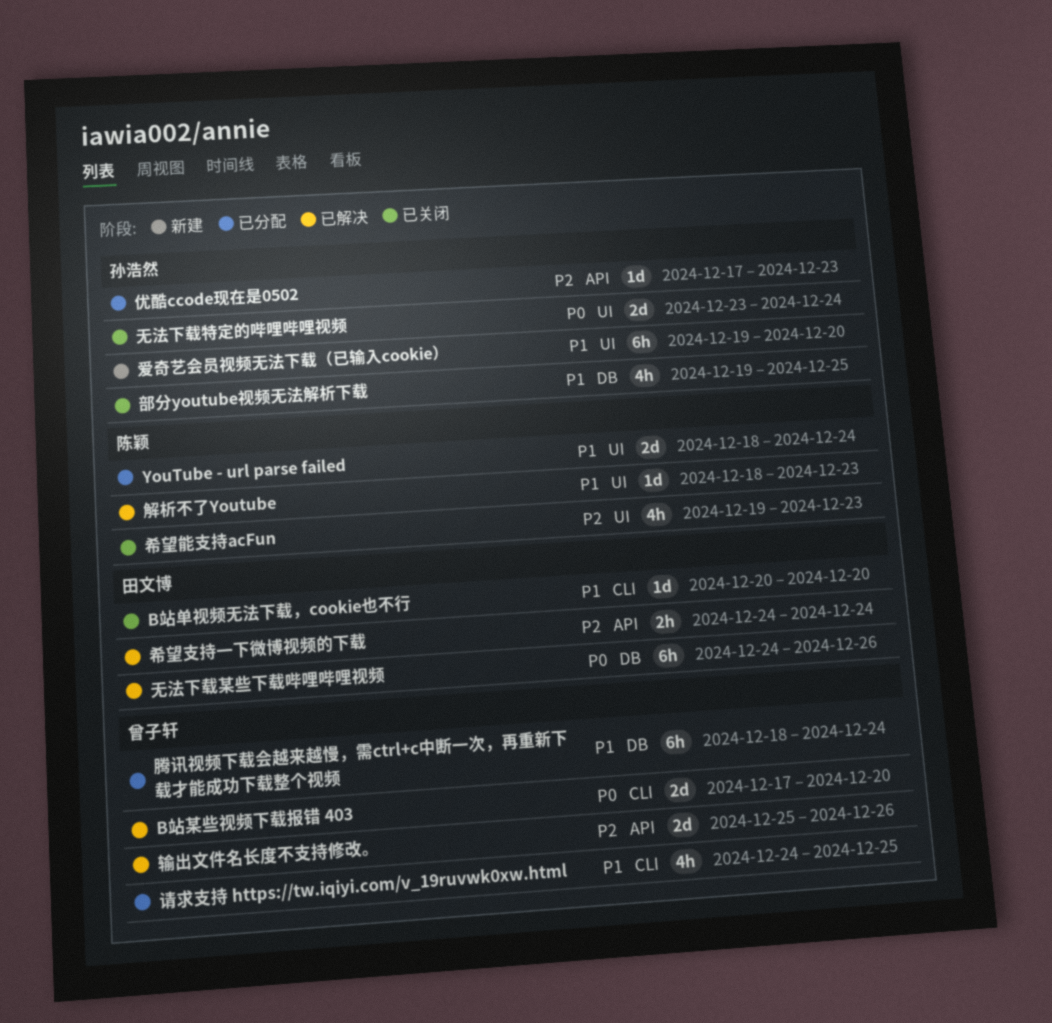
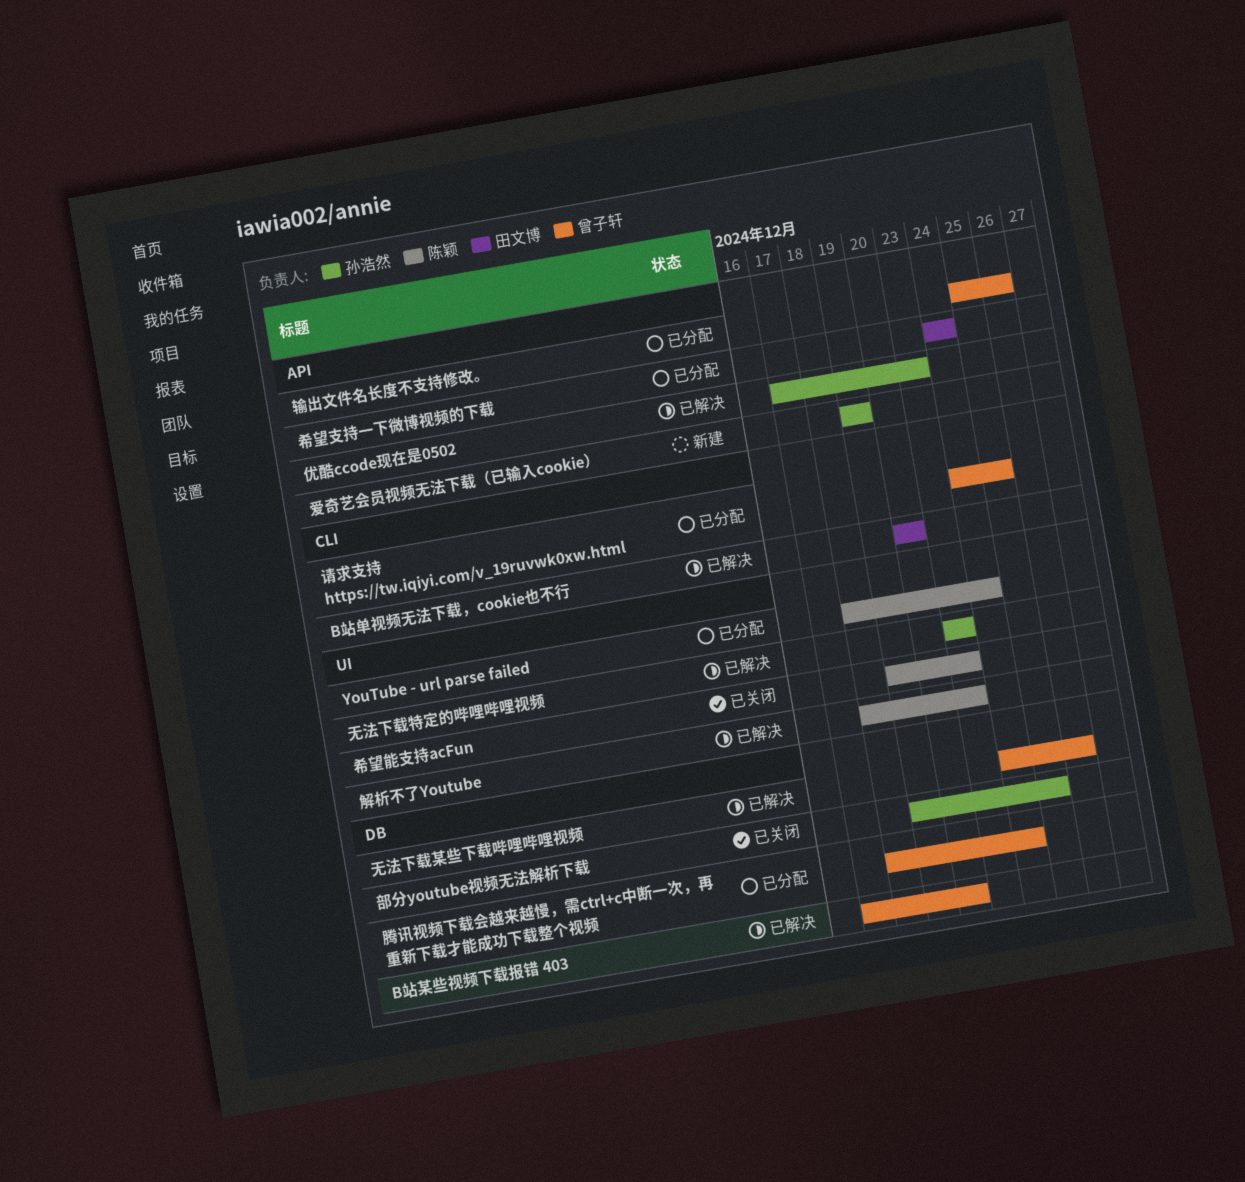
B站单视频无法下载，cookie也不行, status: 已关闭 -> 已解决
B站某些视频下载报错 403, label: CLI -> DB
优酷ccode现在是0502, status: 已分配 -> 已解决
希望支持一下微博视频的下载, status: 已解决 -> 已分配
无法下载某些下载哔哩哔哩视频, owner: 田文博 -> 曾子轩
无法下载特定的哔哩哔哩视频, status: 已关闭 -> 已解决
无法下载特定的哔哩哔哩视频, due: Dec 24 -> Dec 23
爱奇艺会员视频无法下载（已输入cookie）, label: UI -> API
爱奇艺会员视频无法下载（已输入cookie）, due: Dec 20 -> Dec 19
输出文件名长度不支持修改。, status: 已解决 -> 已分配

